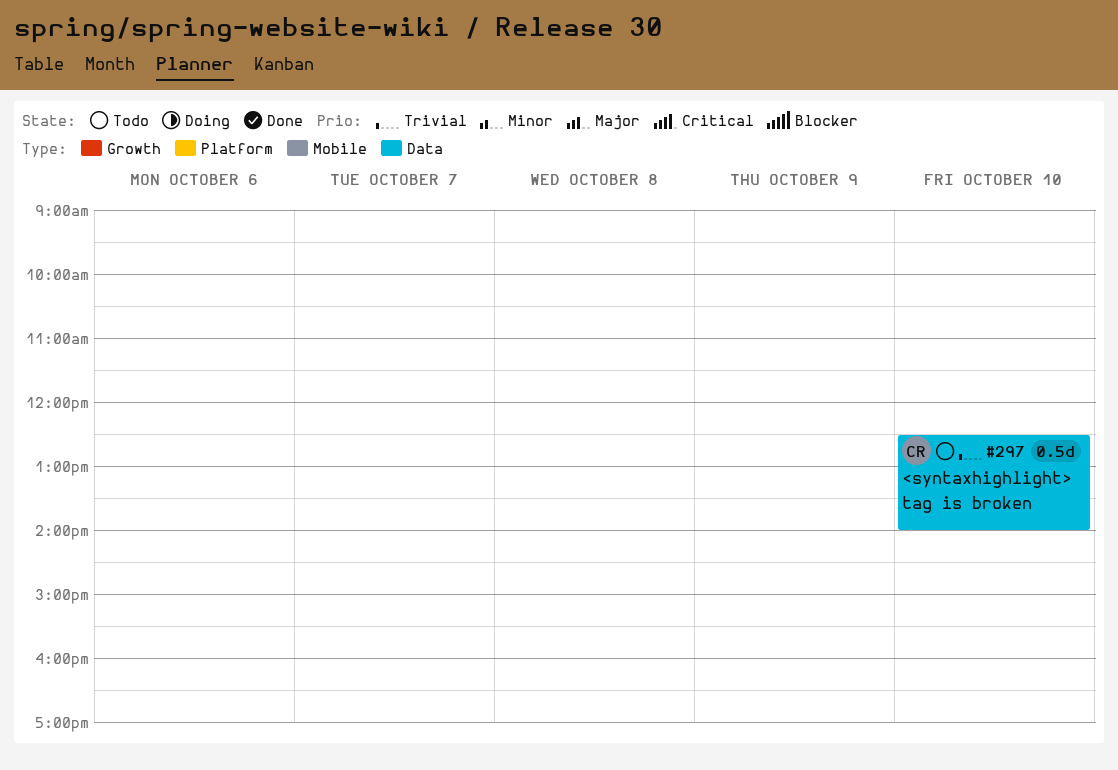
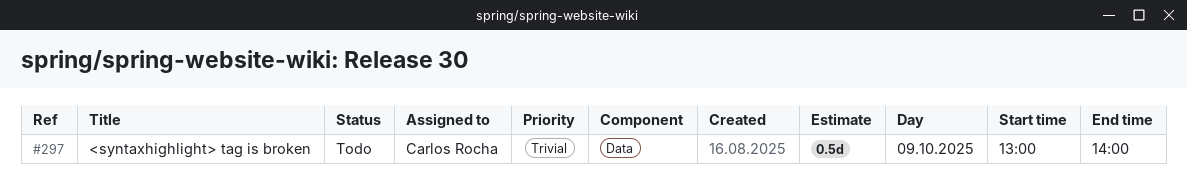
#297, day: Oct 10 -> Oct 9
#297, begins: 12:30 -> 13:00

